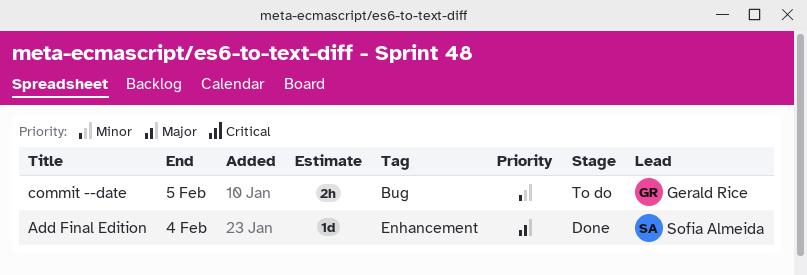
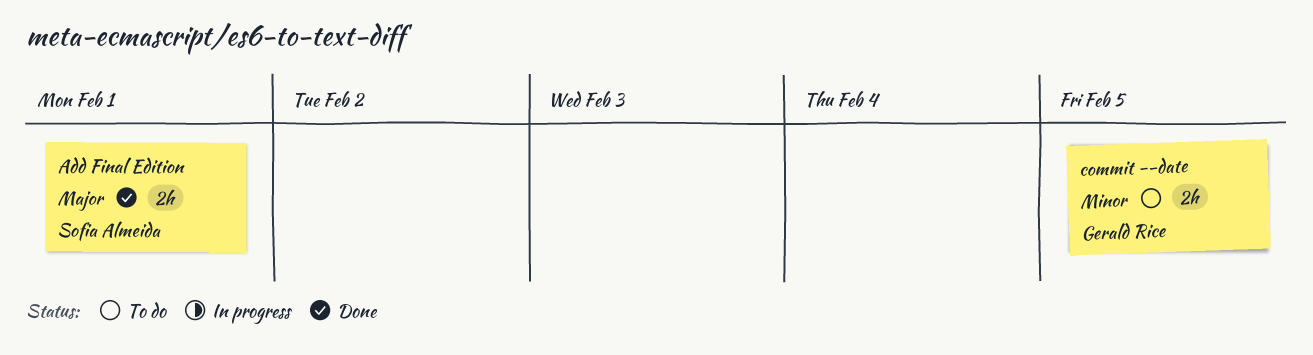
Add Final Edition, estimate: 1d -> 2h
Add Final Edition, due: Feb 4 -> Feb 1

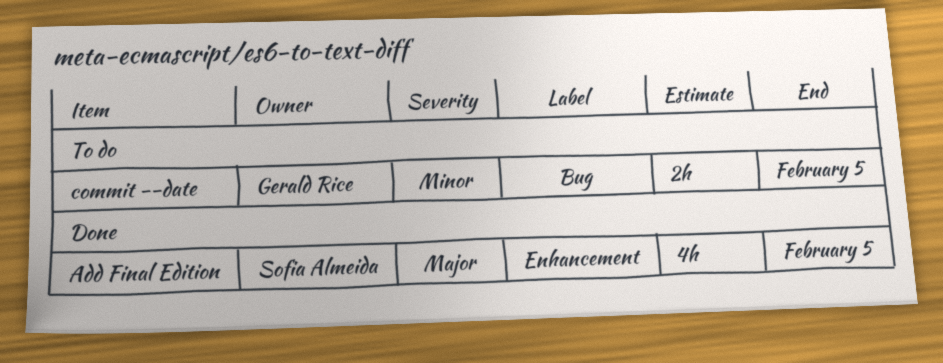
Add Final Edition, estimate: 2h -> 4h
Add Final Edition, due: Feb 1 -> Feb 5

